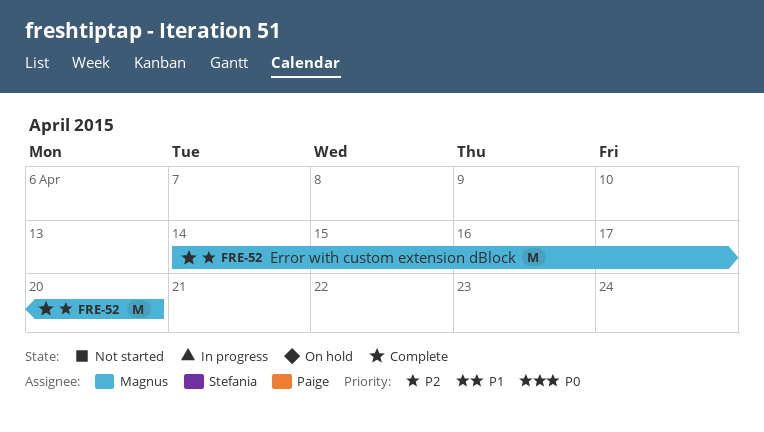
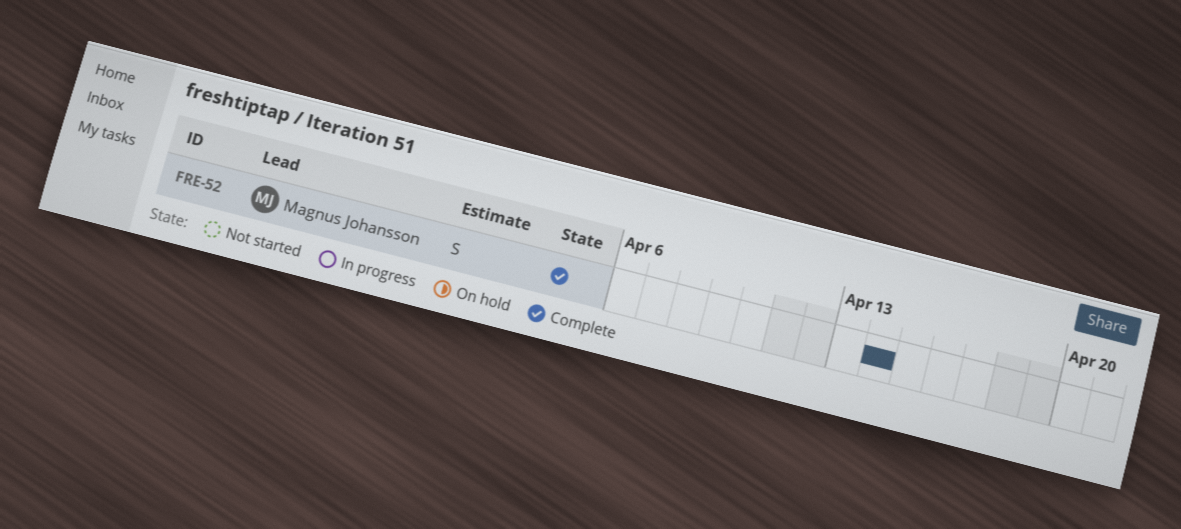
FRE-52, estimate: M -> S
FRE-52, due: Apr 20 -> Apr 14

